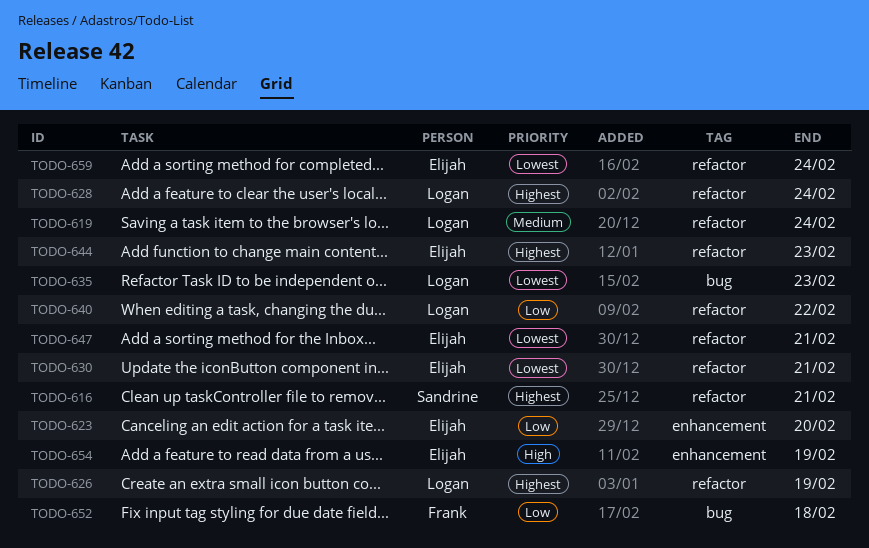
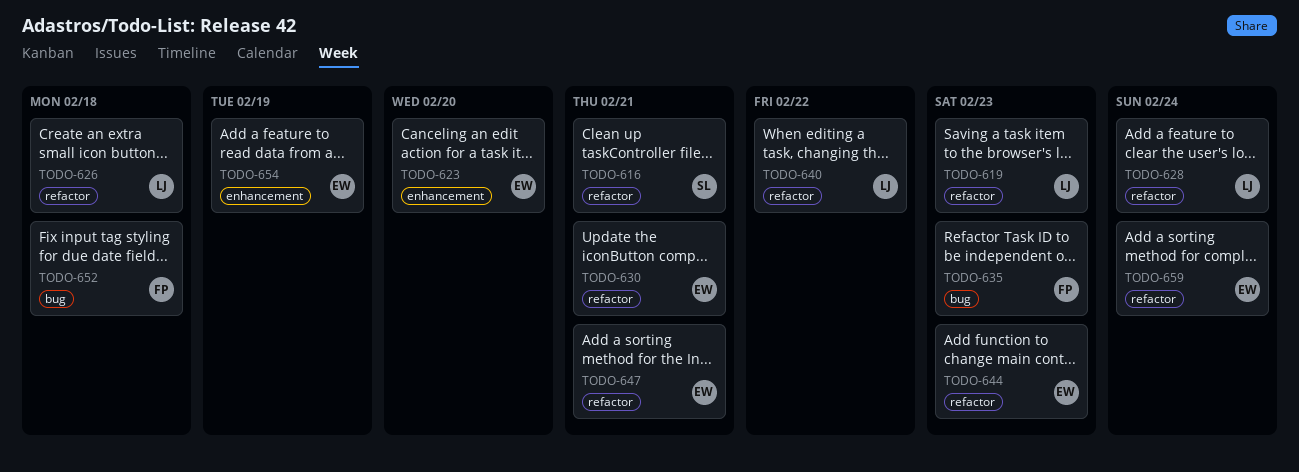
TODO-619, due: Feb 24 -> Feb 23
TODO-626, due: Feb 19 -> Feb 18
TODO-635, owner: Logan -> Frank

